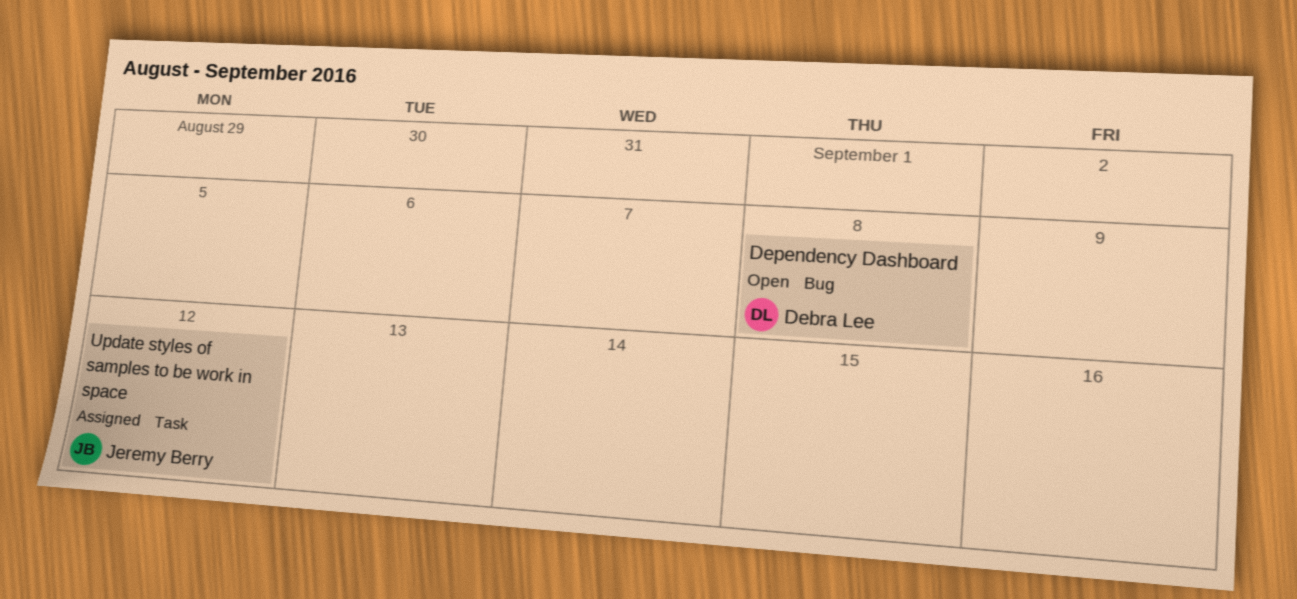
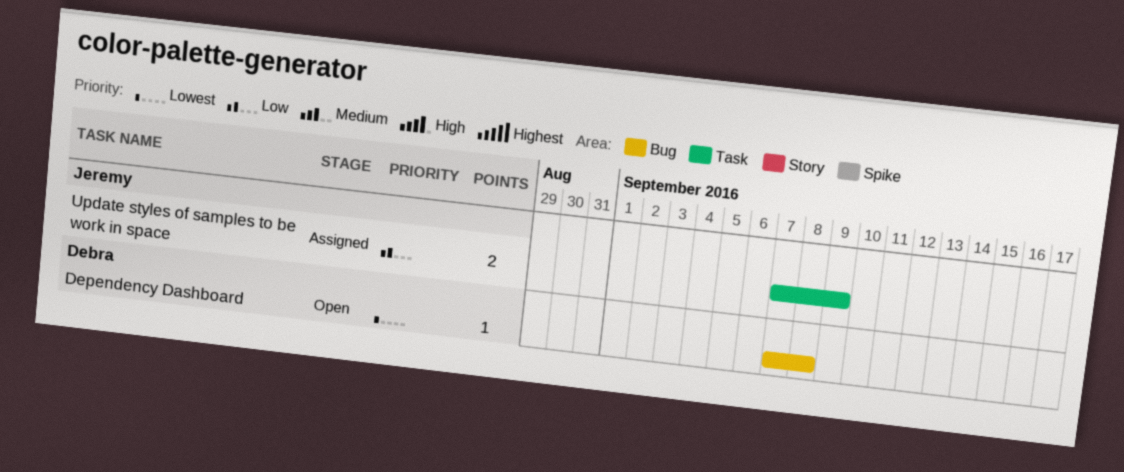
Update styles of samples to be work in space, due: Sep 12 -> Sep 9

